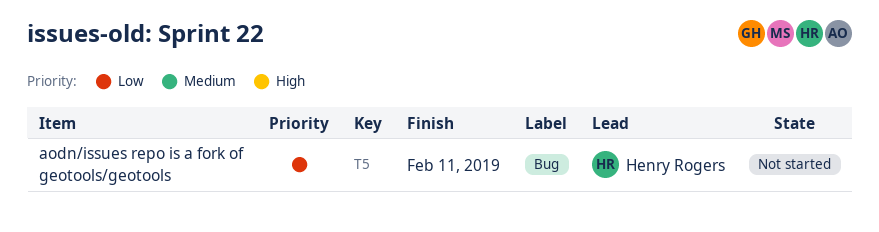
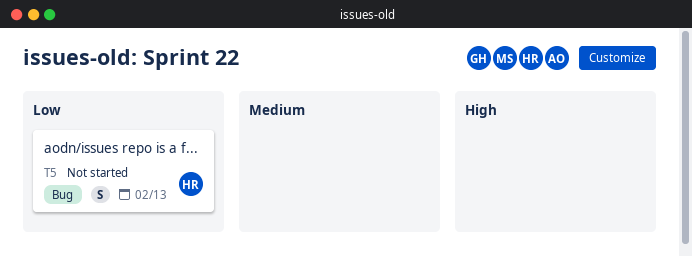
T5, due: Feb 11 -> Feb 13

